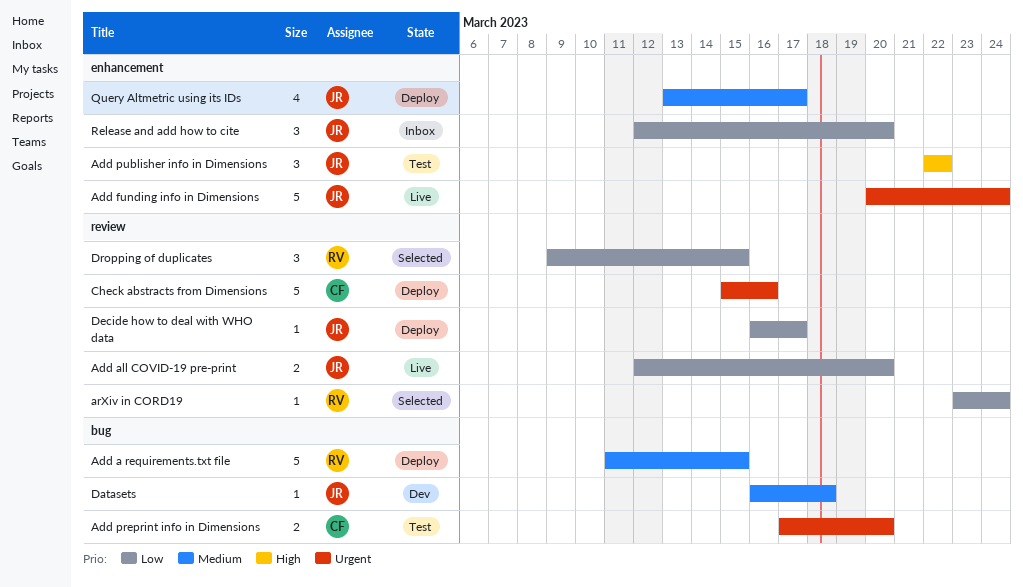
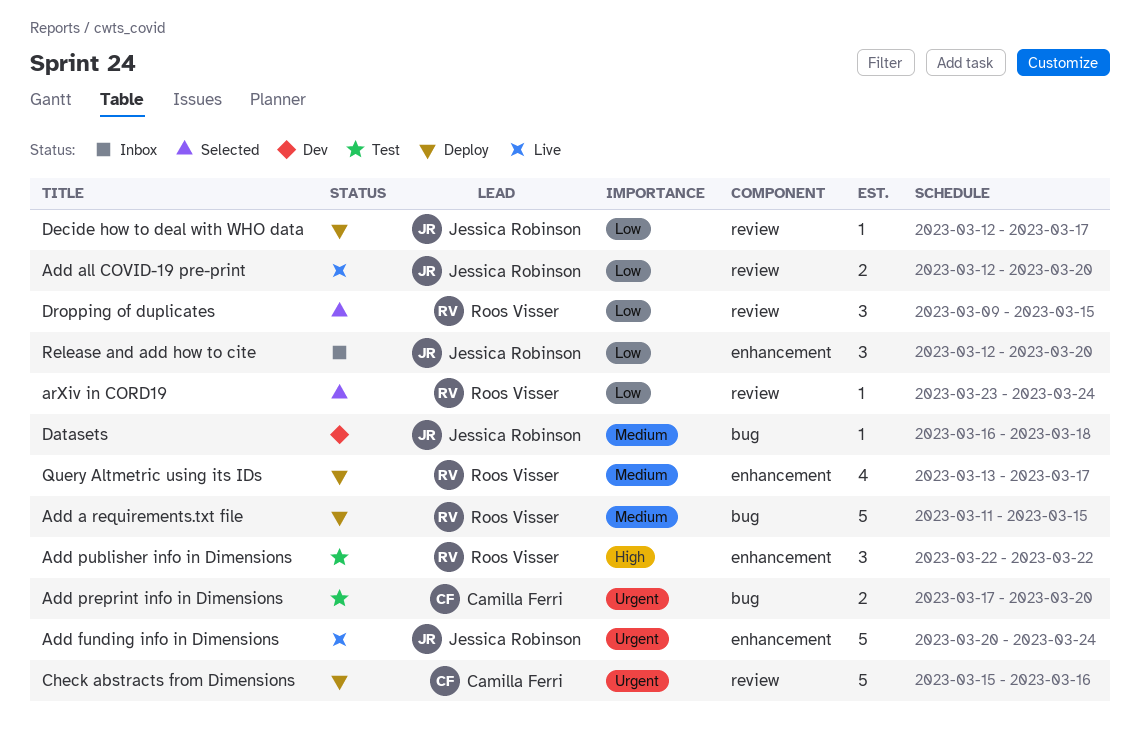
Add publisher info in Dimensions, owner: Jessica Robinson -> Roos Visser
Decide how to deal with WHO data, start: Mar 16 -> Mar 12
Query Altmetric using its IDs, owner: Jessica Robinson -> Roos Visser

